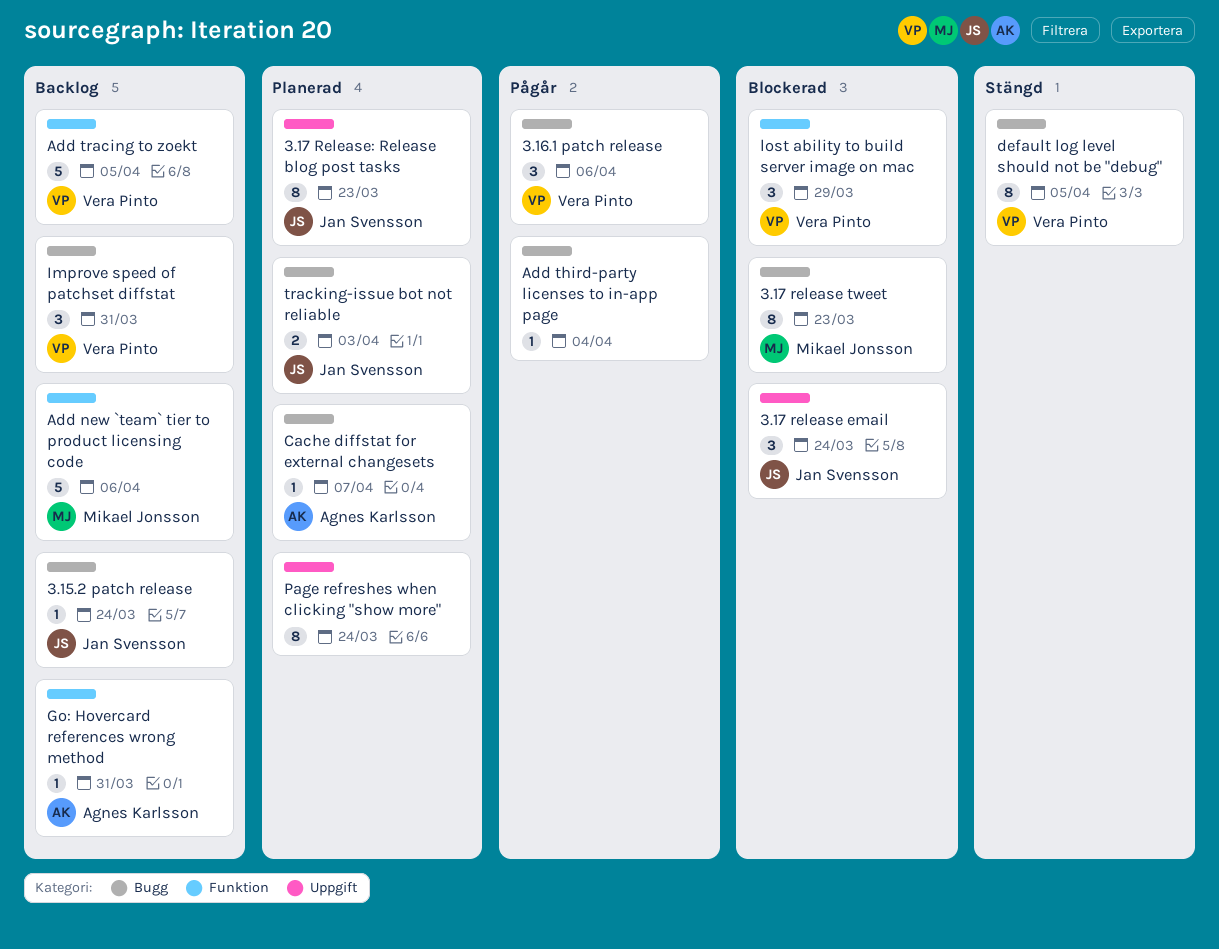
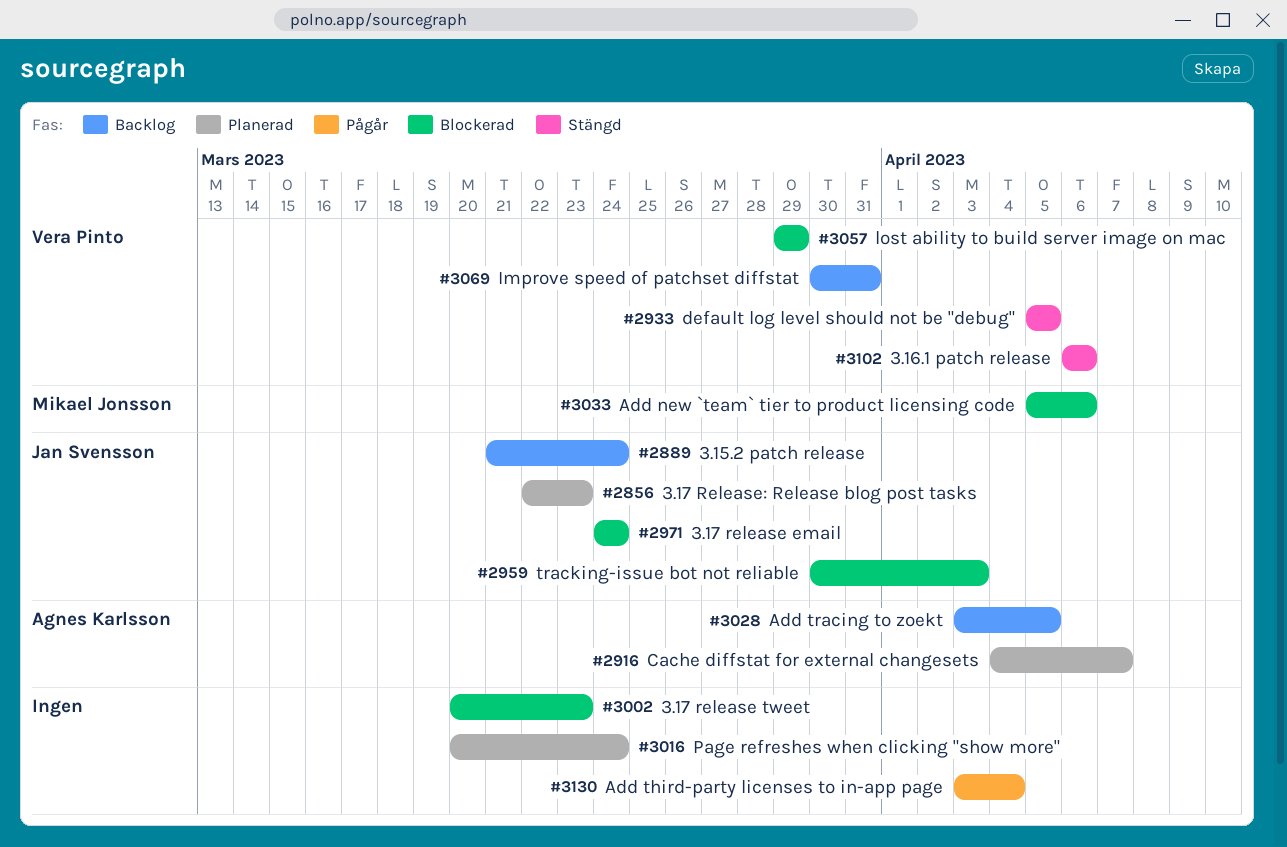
3.16.1 patch release, status: Pågår -> Stängd
3.17 release tweet, owner: Mikael Jonsson -> none
Add new `team` tier to product licensing code, status: Backlog -> Blockerad
Add tracing to zoekt, owner: Vera Pinto -> Agnes Karlsson
Go: Hovercard references wrong method: present -> none
tracking-issue bot not reliable, status: Planerad -> Blockerad

